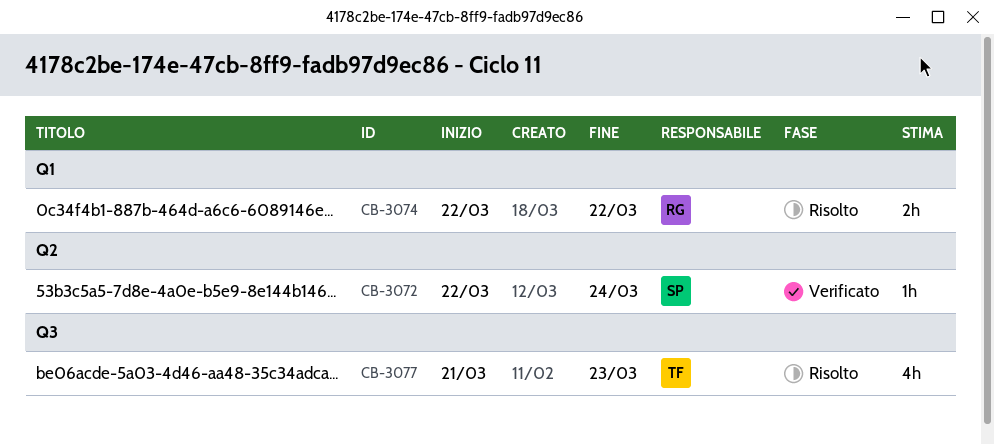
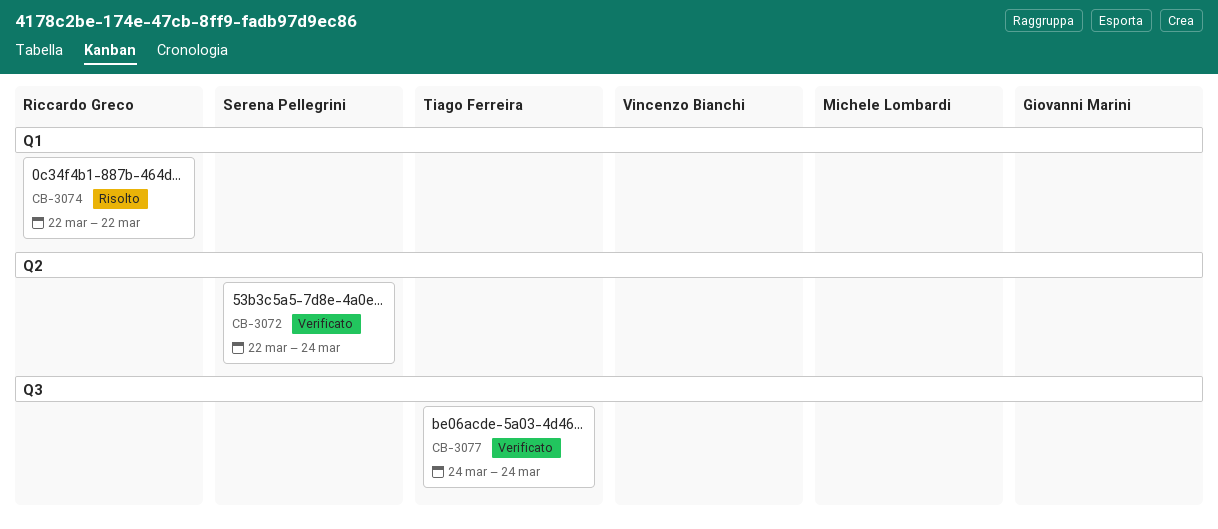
CB-3077, status: Risolto -> Verificato
CB-3077, start: Mar 21 -> Mar 24
CB-3077, due: Mar 23 -> Mar 24

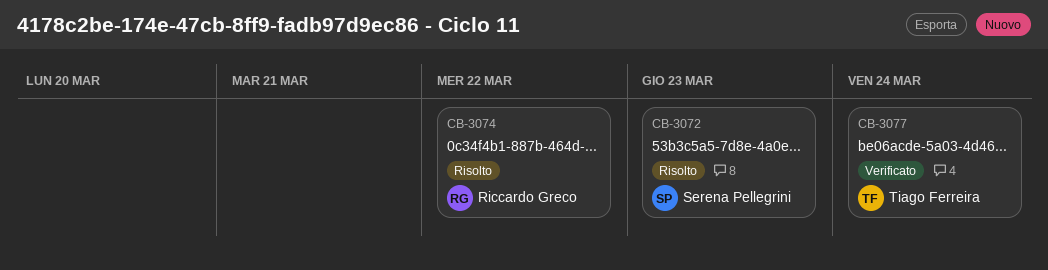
CB-3072, status: Verificato -> Risolto
CB-3072, due: Mar 24 -> Mar 23

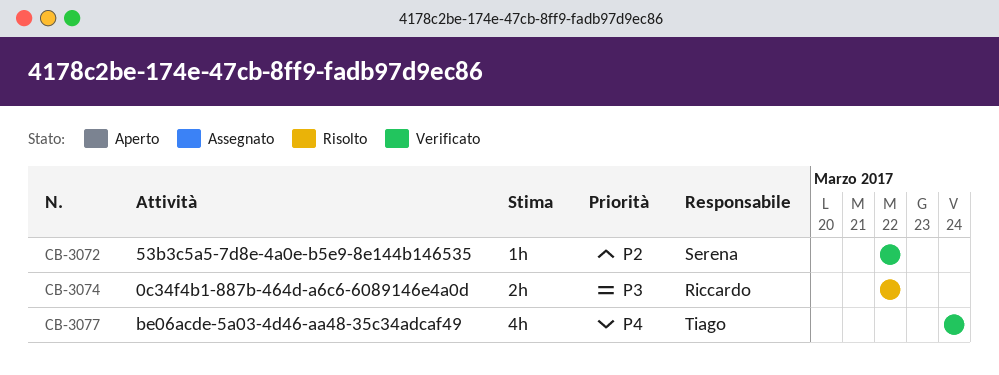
CB-3072, status: Risolto -> Verificato
CB-3072, due: Mar 23 -> Mar 22

